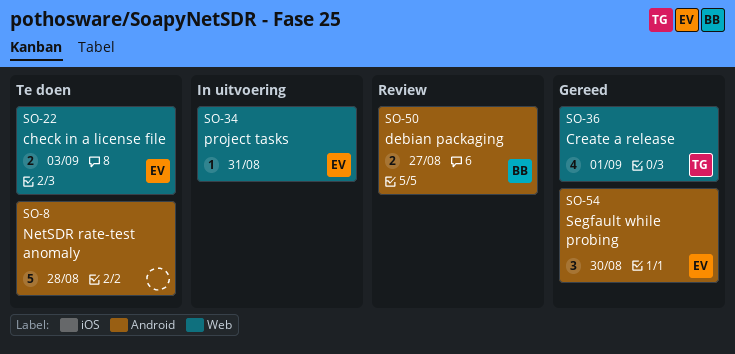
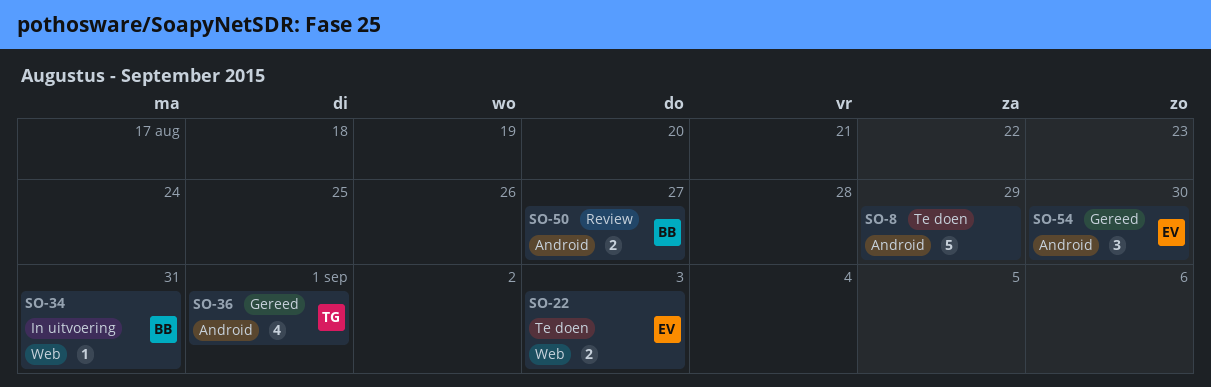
SO-8, due: Aug 28 -> Aug 29
SO-34, owner: EV -> BB
SO-36, label: Web -> Android

